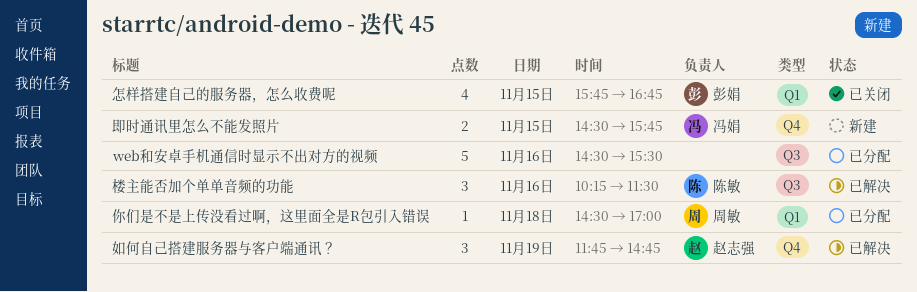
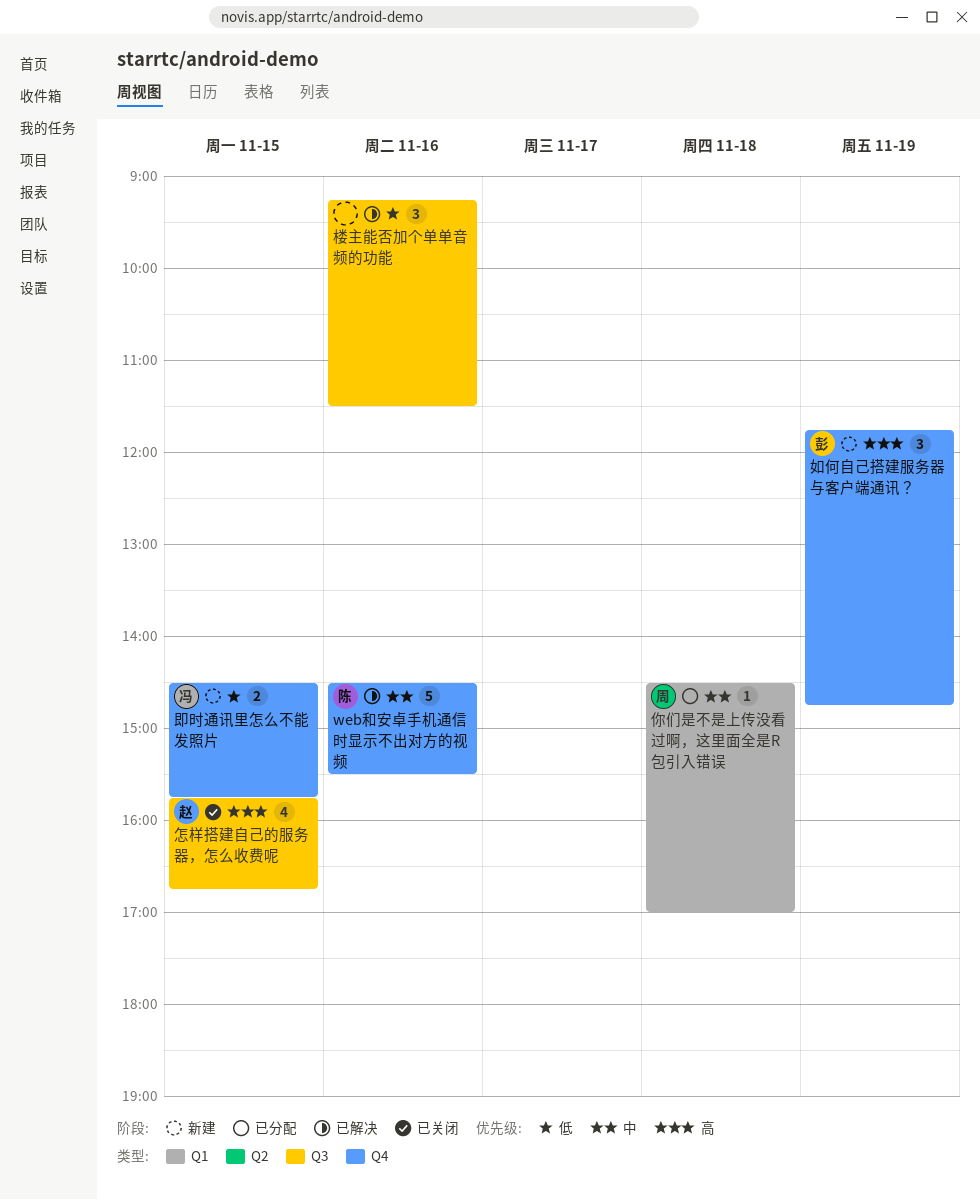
web和安卓手机通信时显示不出对方的视频, status: 已分配 -> 已解决
web和安卓手机通信时显示不出对方的视频, owner: none -> 陈敏
web和安卓手机通信时显示不出对方的视频, label: Q3 -> Q4
如何自己搭建服务器与客户端通讯？, status: 已解决 -> 新建
如何自己搭建服务器与客户端通讯？, owner: 赵志强 -> 彭娟
怎样搭建自己的服务器，怎么收费呢, owner: 彭娟 -> 赵志强
怎样搭建自己的服务器，怎么收费呢, label: Q1 -> Q3
楼主能否加个单单音频的功能, owner: 陈敏 -> none
楼主能否加个单单音频的功能, begins: 10:15 -> 09:15

